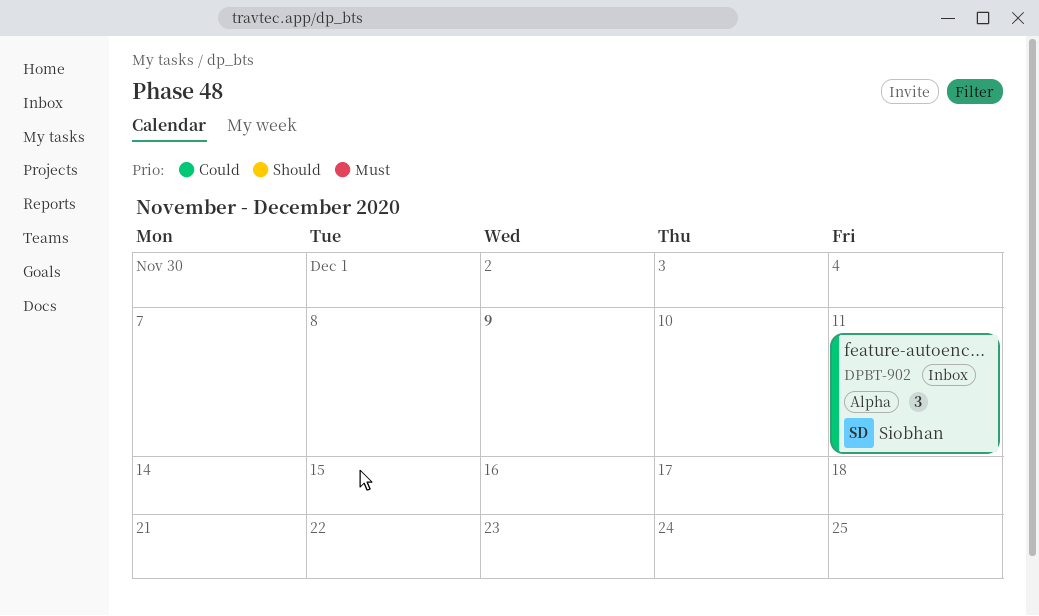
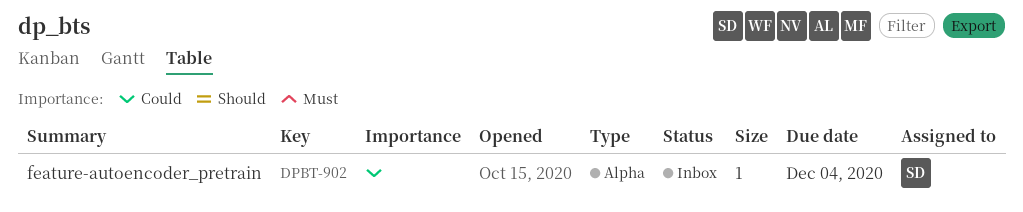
DPBT-902, estimate: 3 -> 1
DPBT-902, due: Dec 11 -> Dec 4

